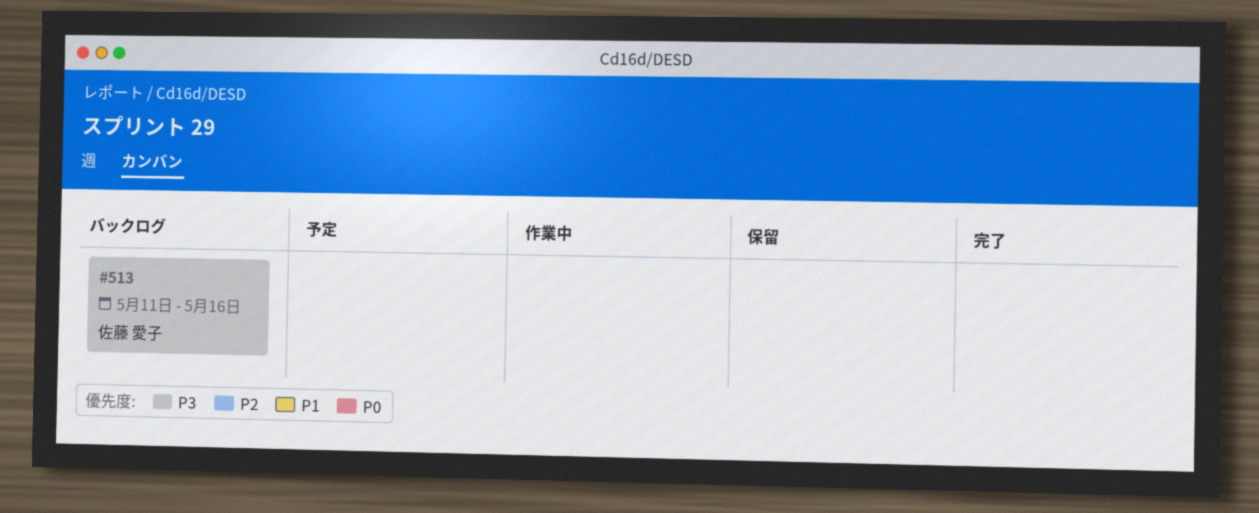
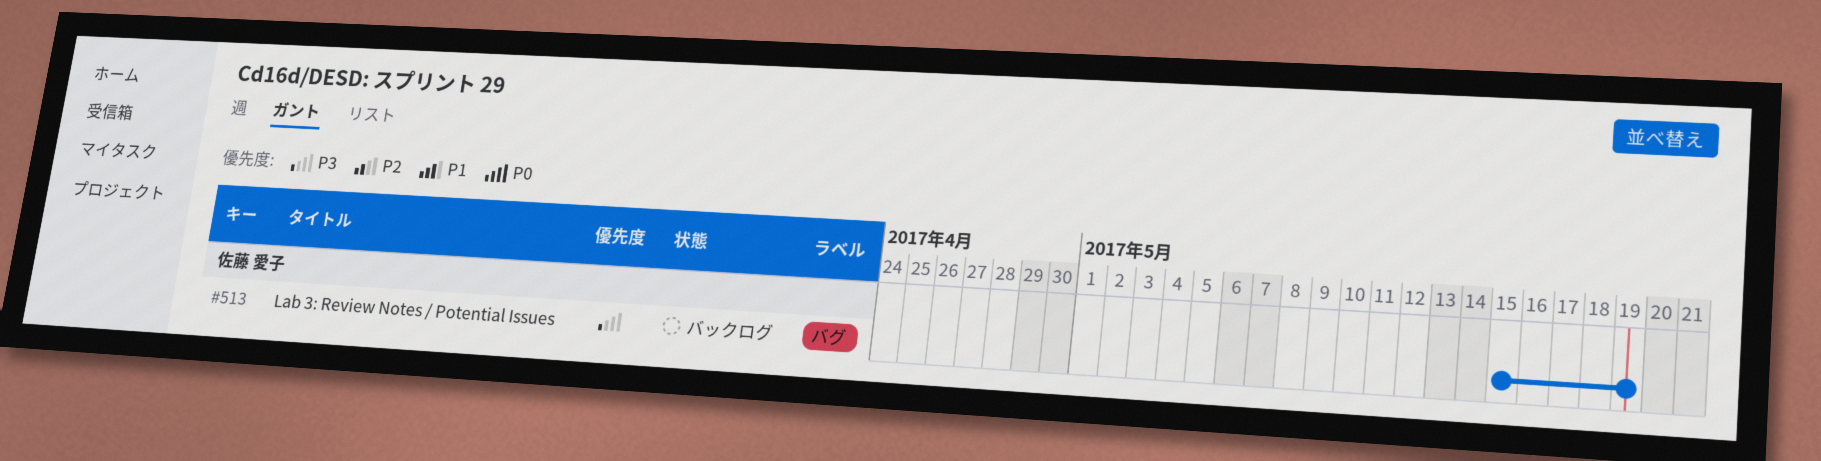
#513, start: May 11 -> May 15
#513, due: May 16 -> May 19

